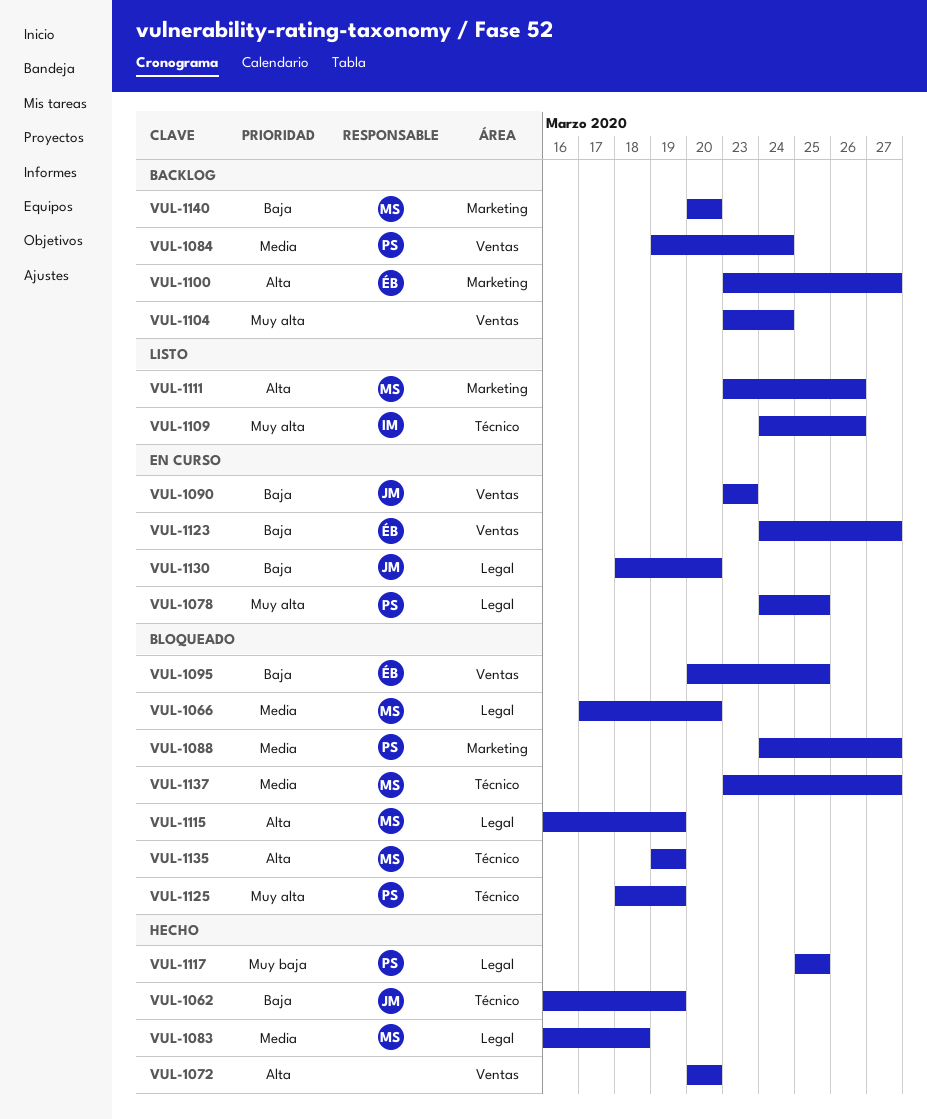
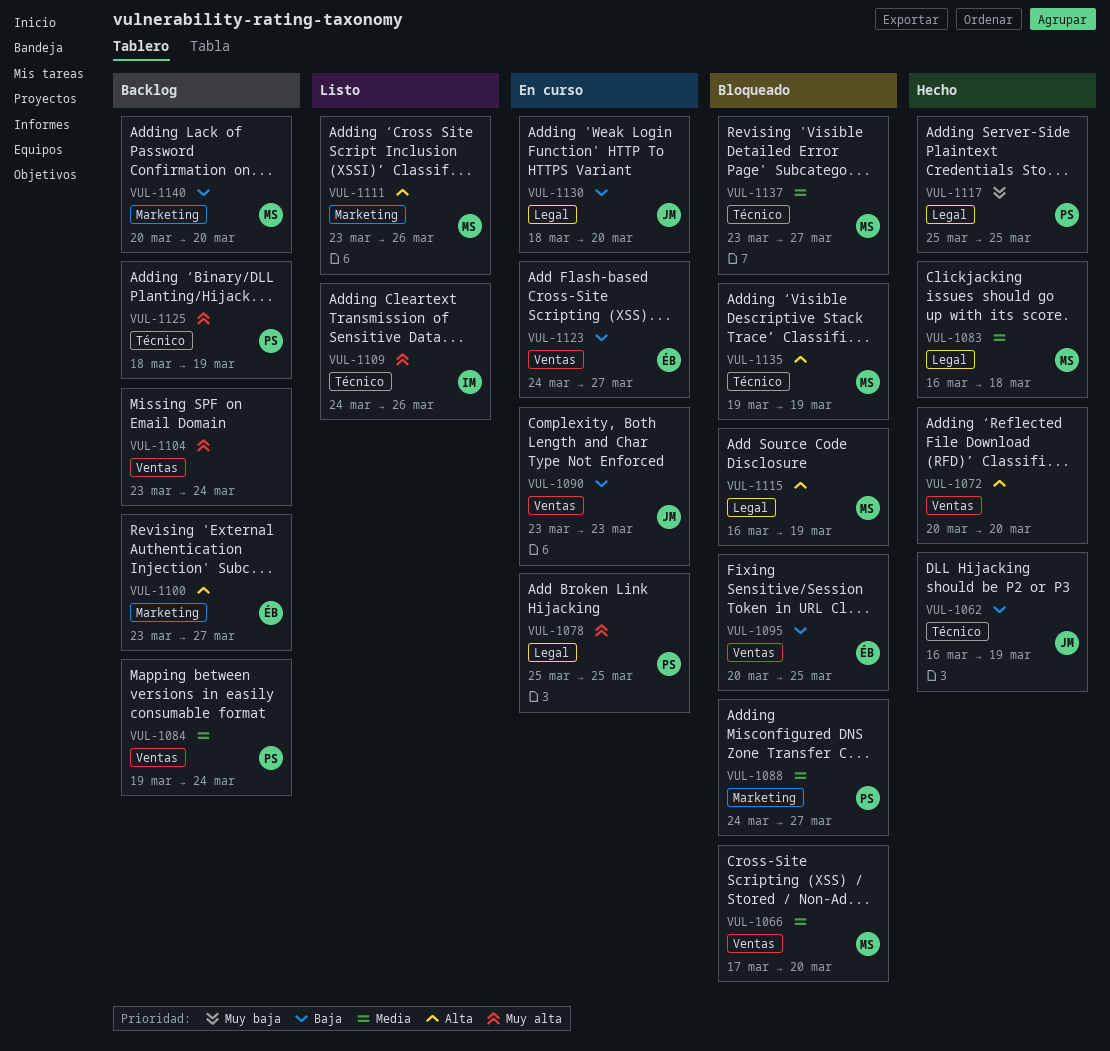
VUL-1066, label: Legal -> Ventas
VUL-1078, start: Mar 24 -> Mar 25
VUL-1125, status: Bloqueado -> Backlog

